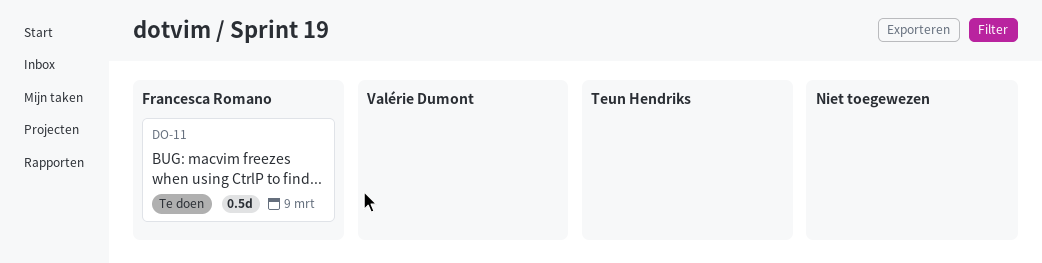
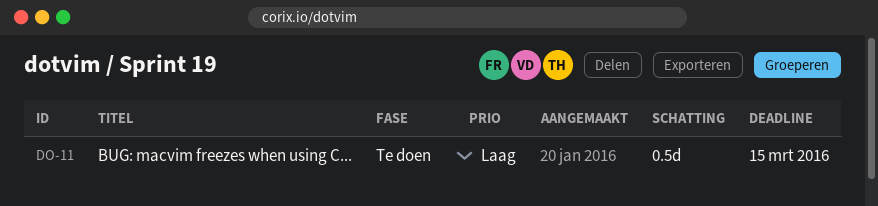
DO-11, due: Mar 9 -> Mar 15

